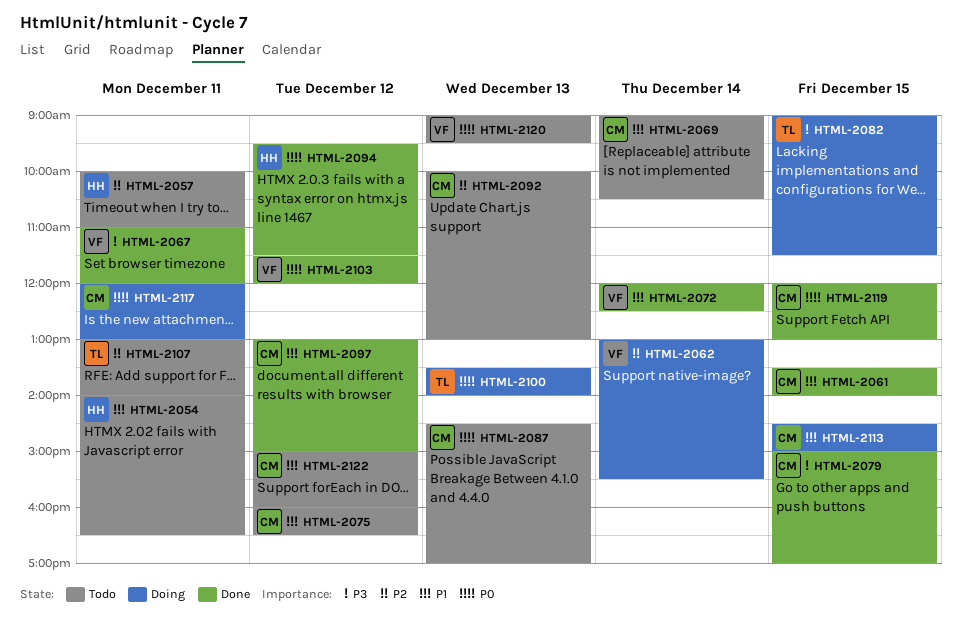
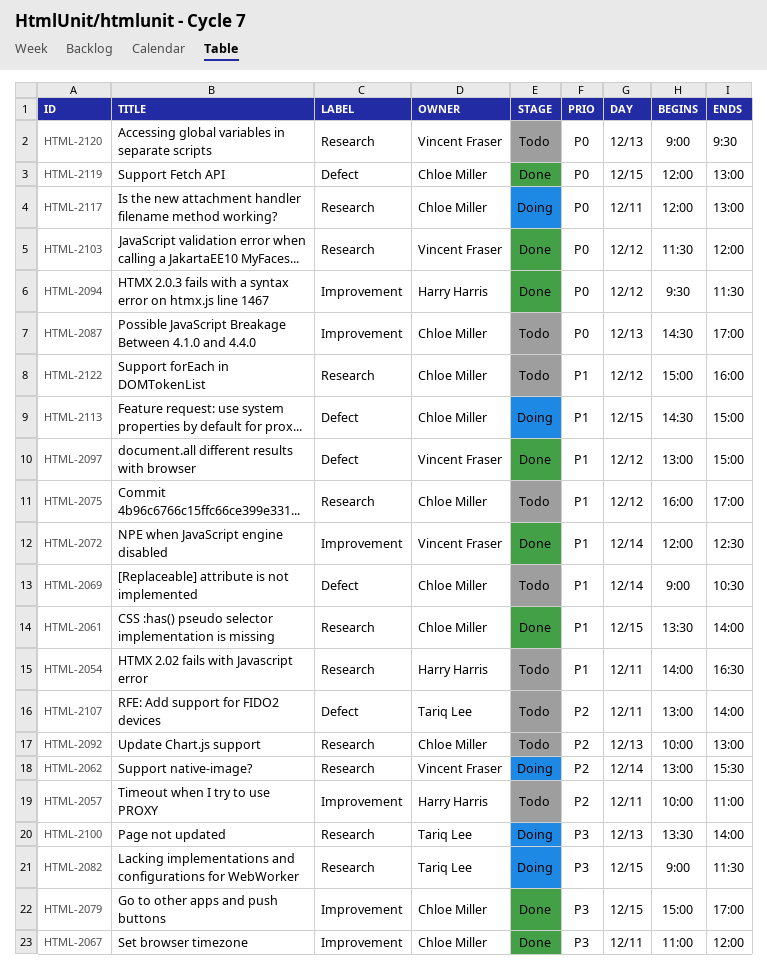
HTML-2067, owner: Vincent Fraser -> Chloe Miller
HTML-2075, ends: 16:30 -> 17:00
HTML-2097, owner: Chloe Miller -> Vincent Fraser
HTML-2100, priority: P0 -> P3

